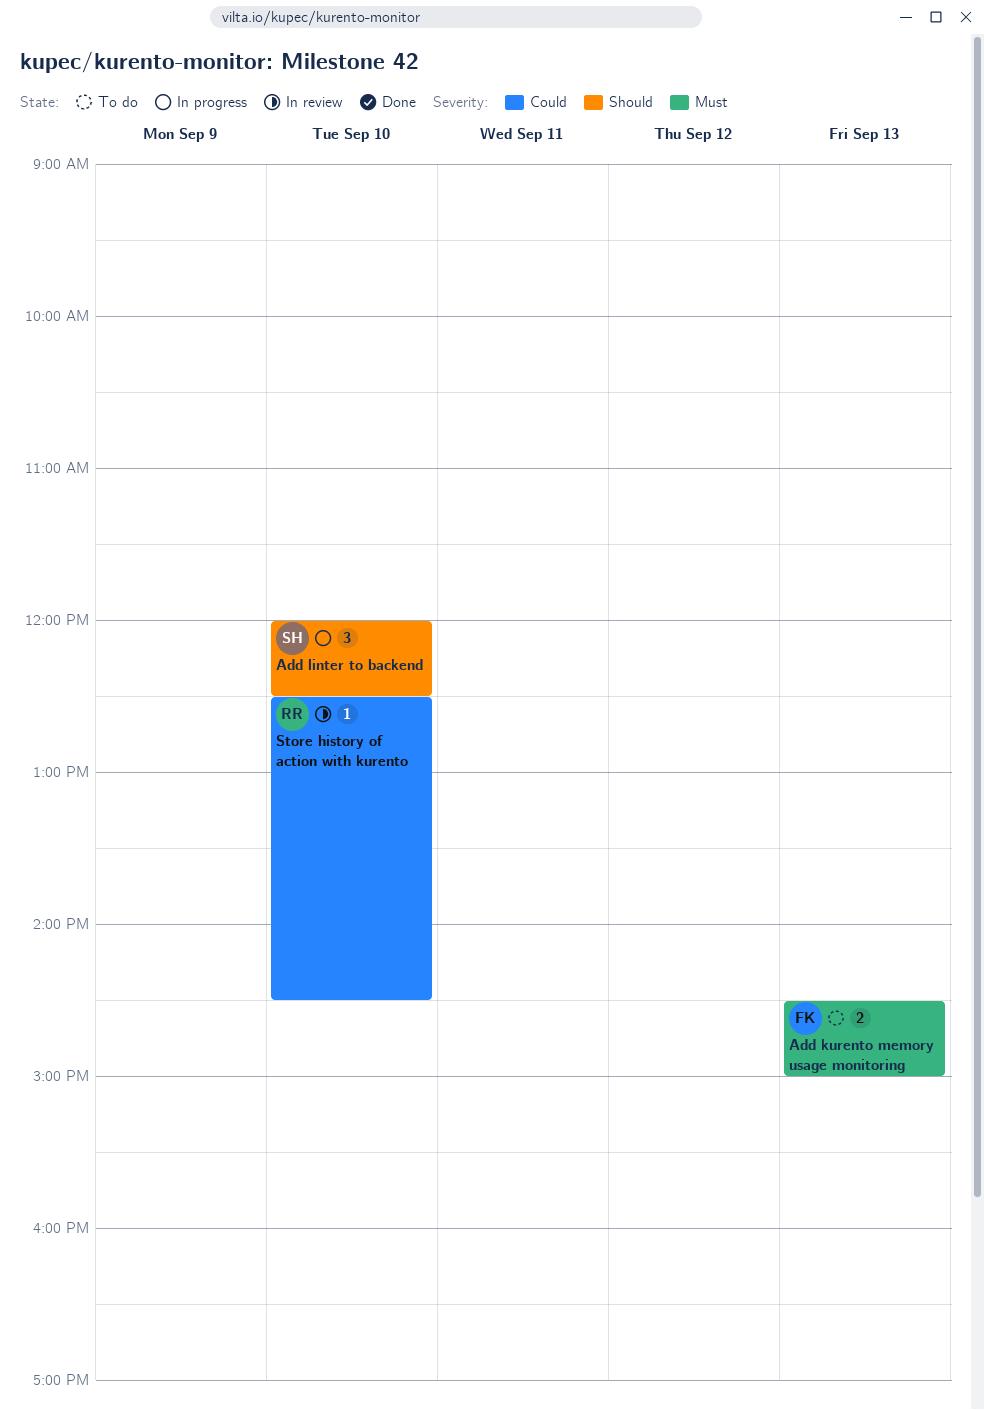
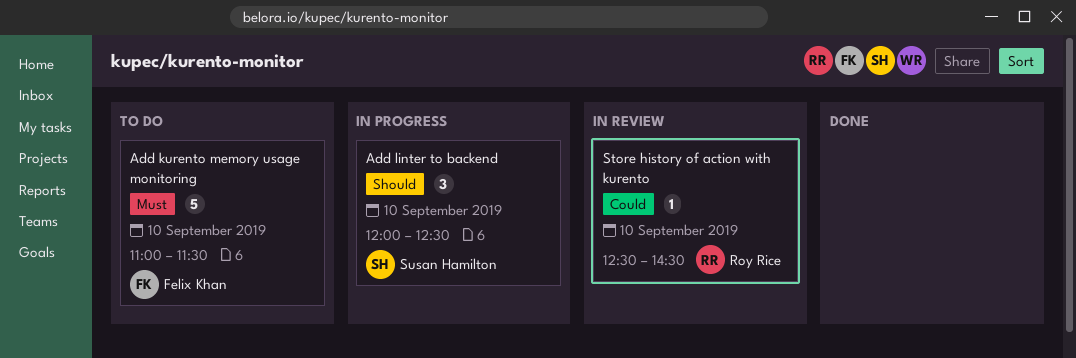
Add kurento memory usage monitoring, estimate: 2 -> 5
Add kurento memory usage monitoring, day: Sep 13 -> Sep 10
Add kurento memory usage monitoring, begins: 14:30 -> 11:00
Add kurento memory usage monitoring, ends: 15:00 -> 11:30

